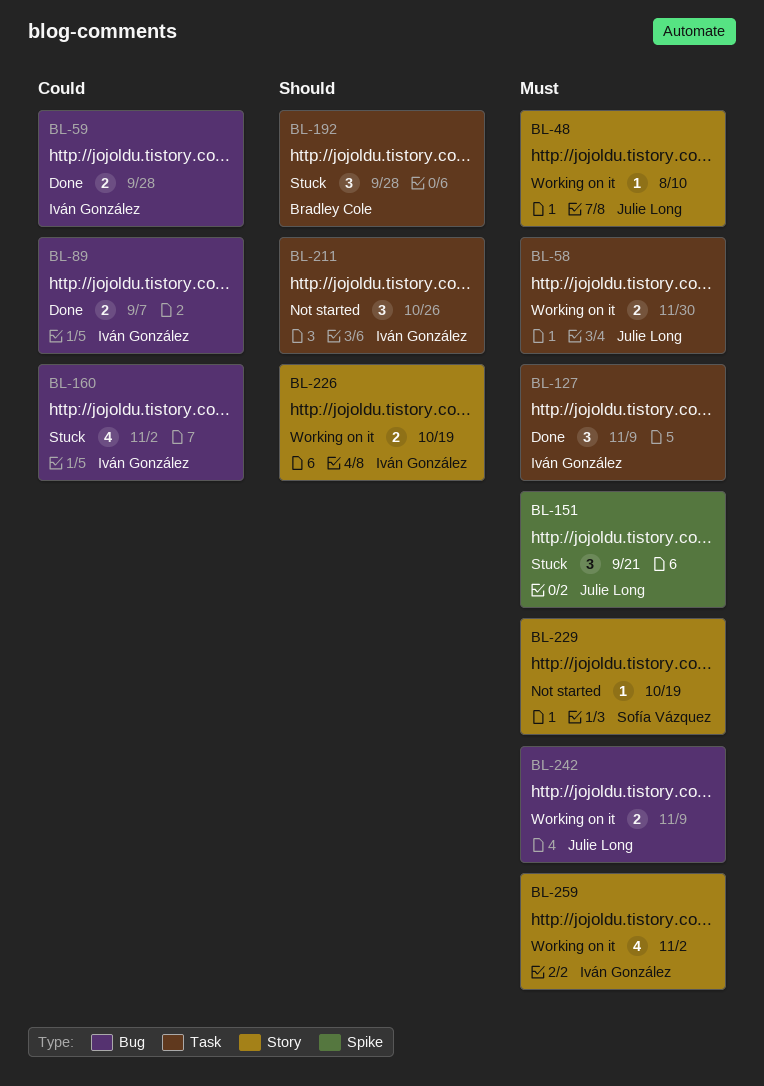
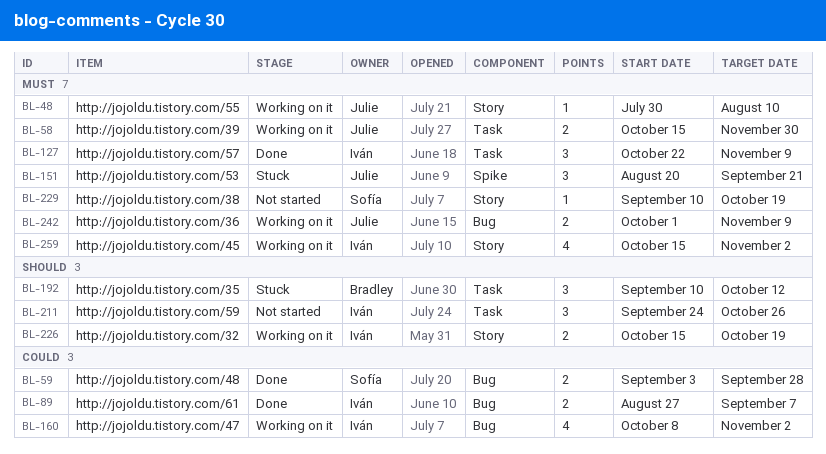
BL-59, owner: Iván González -> Sofía Vázquez
BL-160, status: Stuck -> Working on it
BL-192, due: Sep 28 -> Oct 12

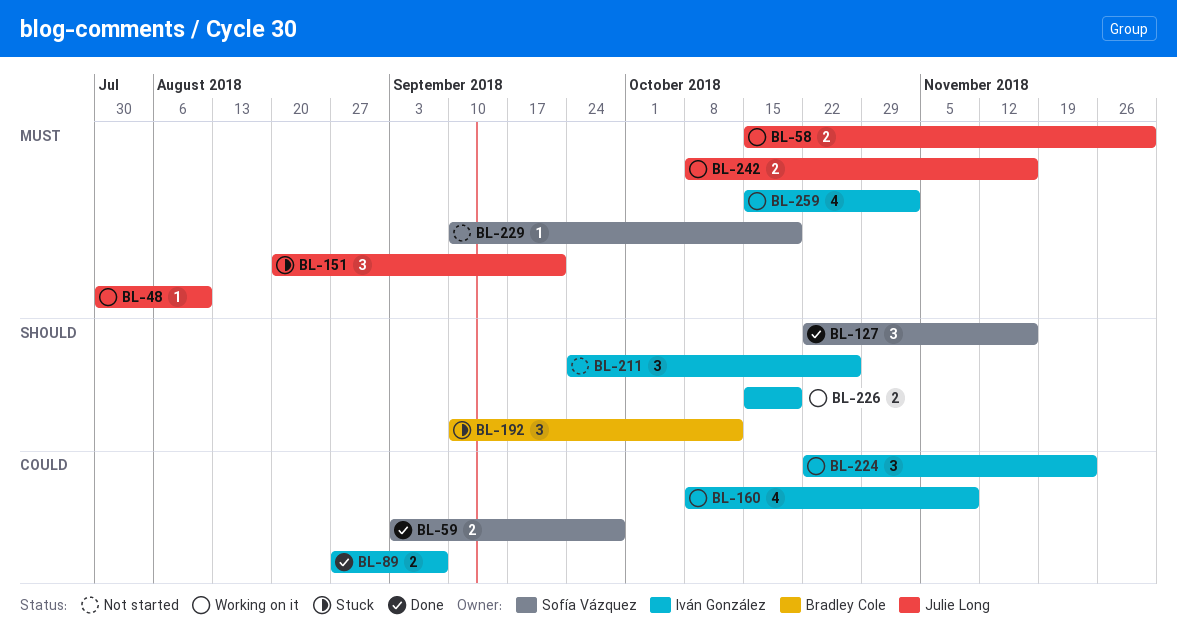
BL-127, owner: Iván González -> Sofía Vázquez
BL-127, priority: Must -> Should
BL-127, due: Nov 9 -> Nov 16
BL-160, due: Nov 2 -> Nov 9
BL-224: none -> present
BL-242, start: Oct 1 -> Oct 8
BL-242, due: Nov 9 -> Nov 16

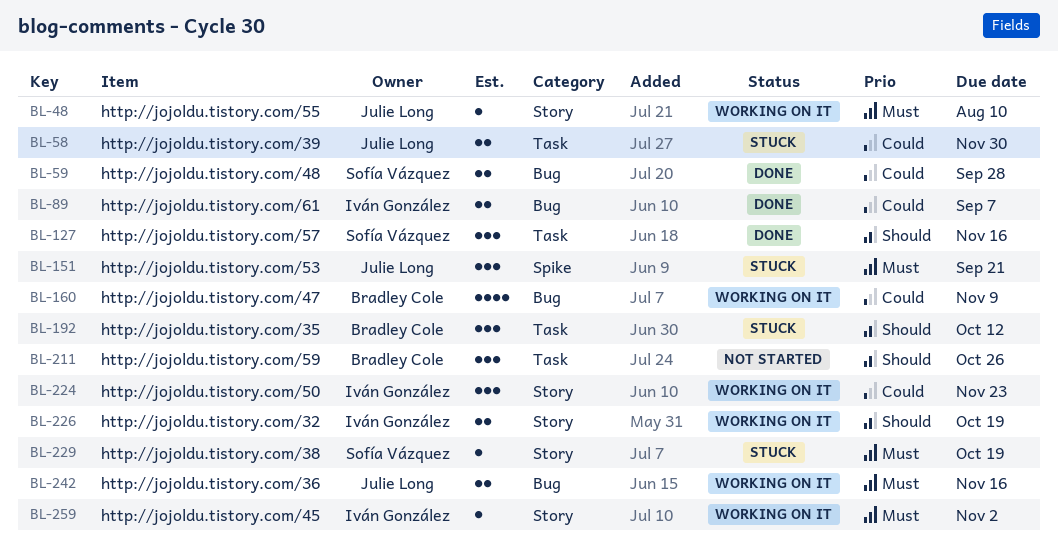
BL-58, status: Working on it -> Stuck
BL-58, priority: Must -> Could
BL-160, owner: Iván González -> Bradley Cole
BL-211, owner: Iván González -> Bradley Cole
BL-229, status: Not started -> Stuck
BL-259, estimate: 4 -> 1

